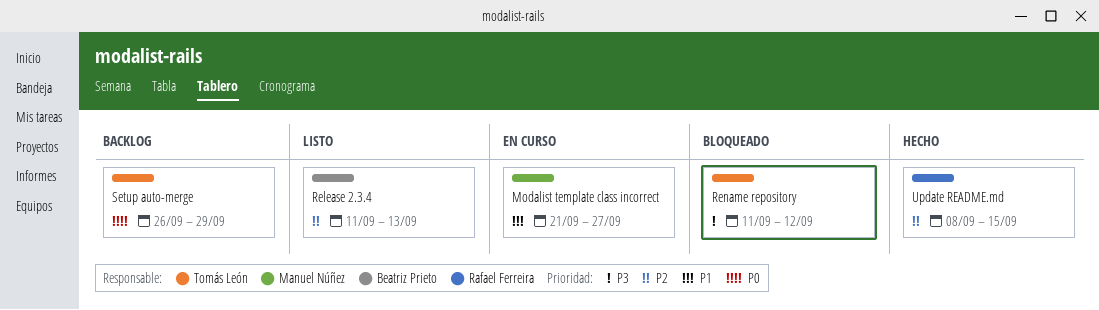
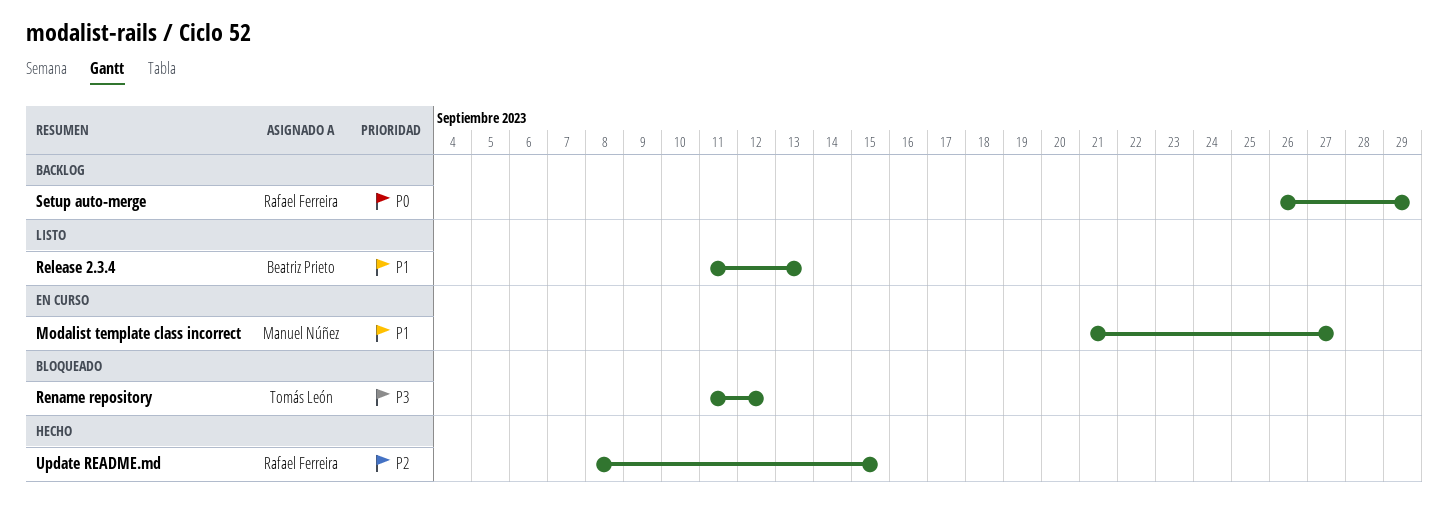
Release 2.3.4, priority: P2 -> P1
Setup auto-merge, owner: Tomás León -> Rafael Ferreira

